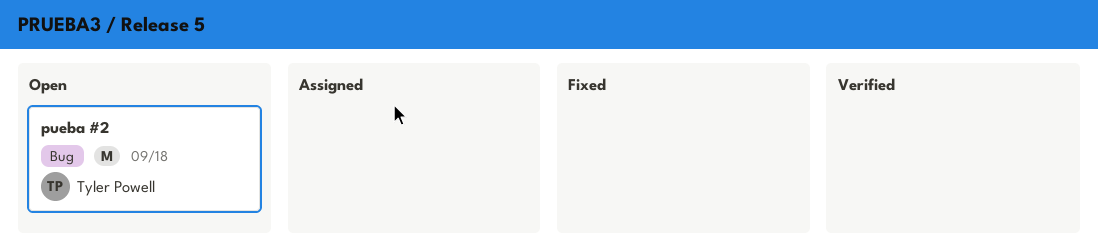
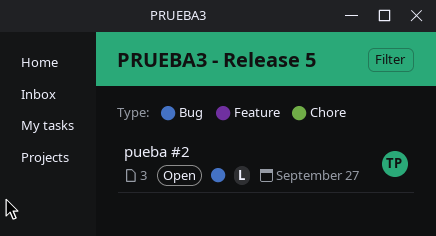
pueba #2, estimate: M -> L
pueba #2, due: Sep 18 -> Sep 27

